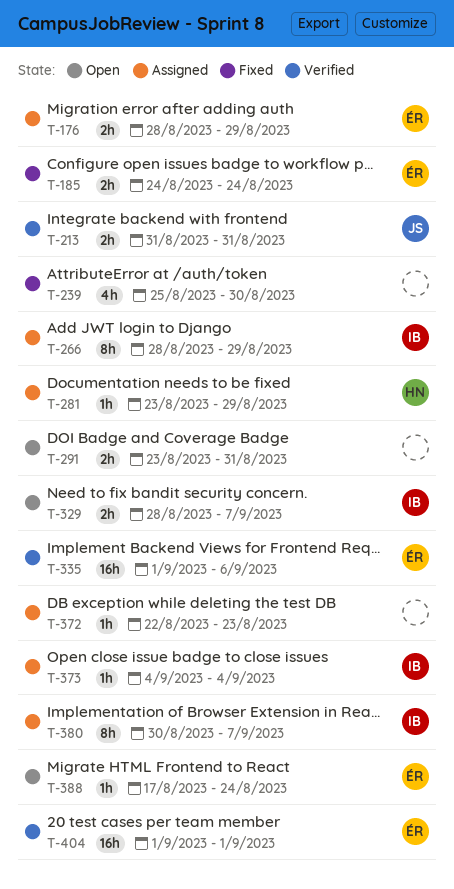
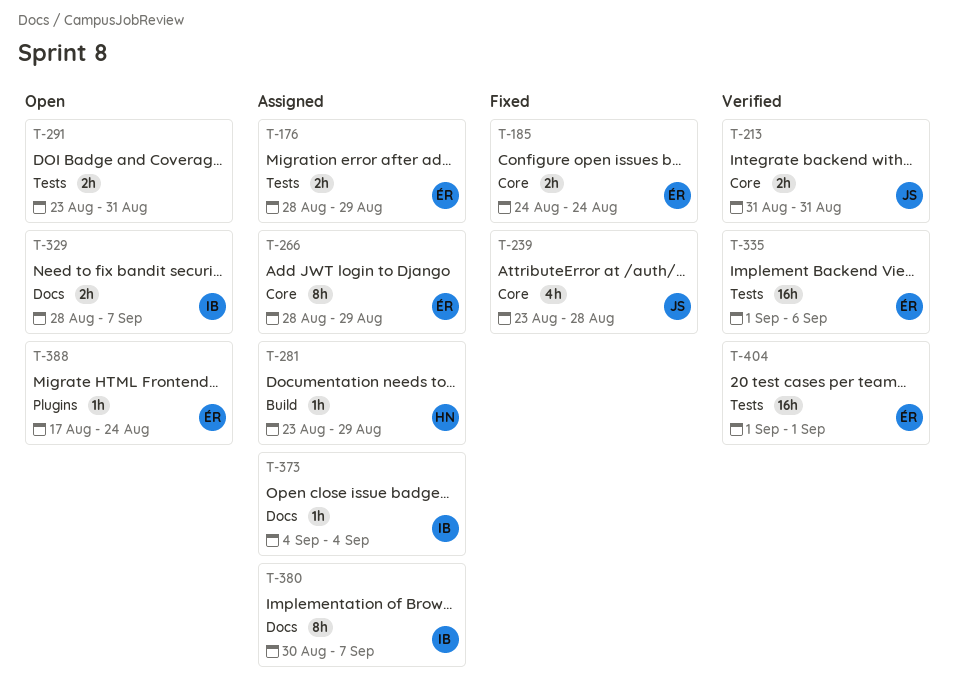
T-239, owner: none -> JS
T-239, start: Aug 25 -> Aug 23
T-239, due: Aug 30 -> Aug 28
T-266, owner: IB -> ÉR
T-372: present -> none

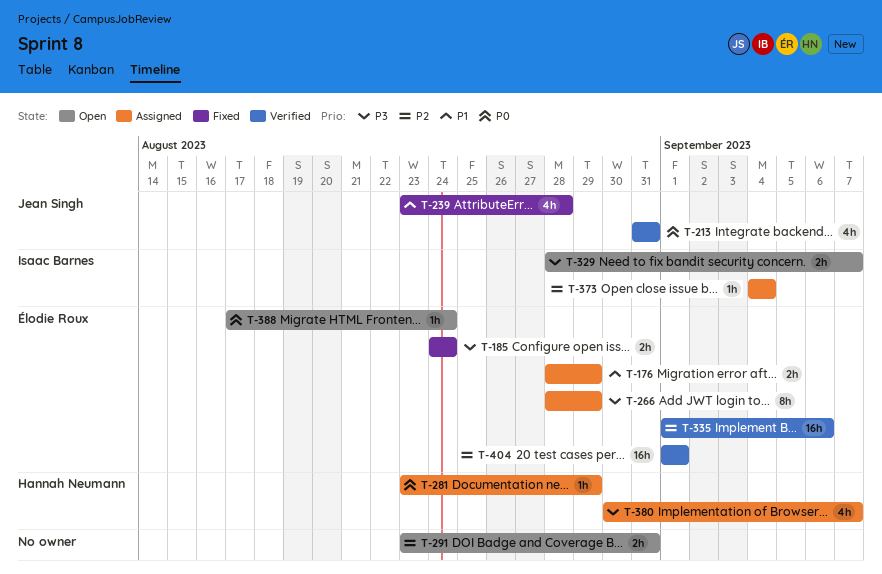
T-213, estimate: 2h -> 4h
T-380, owner: Isaac Barnes -> Hannah Neumann
T-380, estimate: 8h -> 4h

